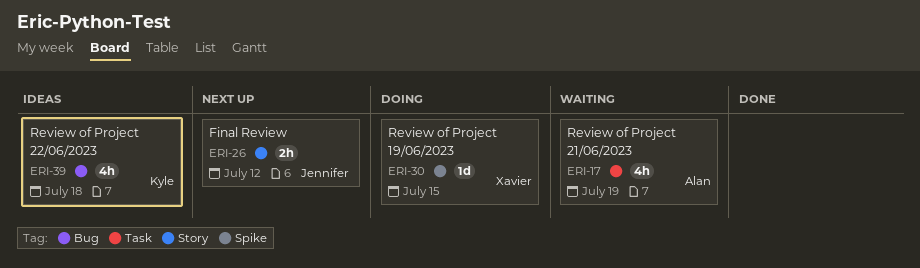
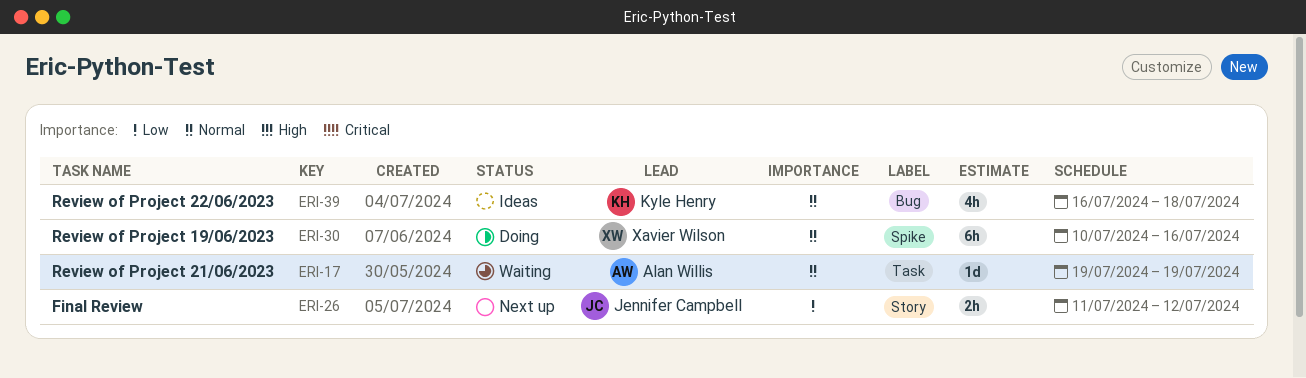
ERI-17, estimate: 4h -> 1d
ERI-30, estimate: 1d -> 6h
ERI-30, due: Jul 15 -> Jul 16

